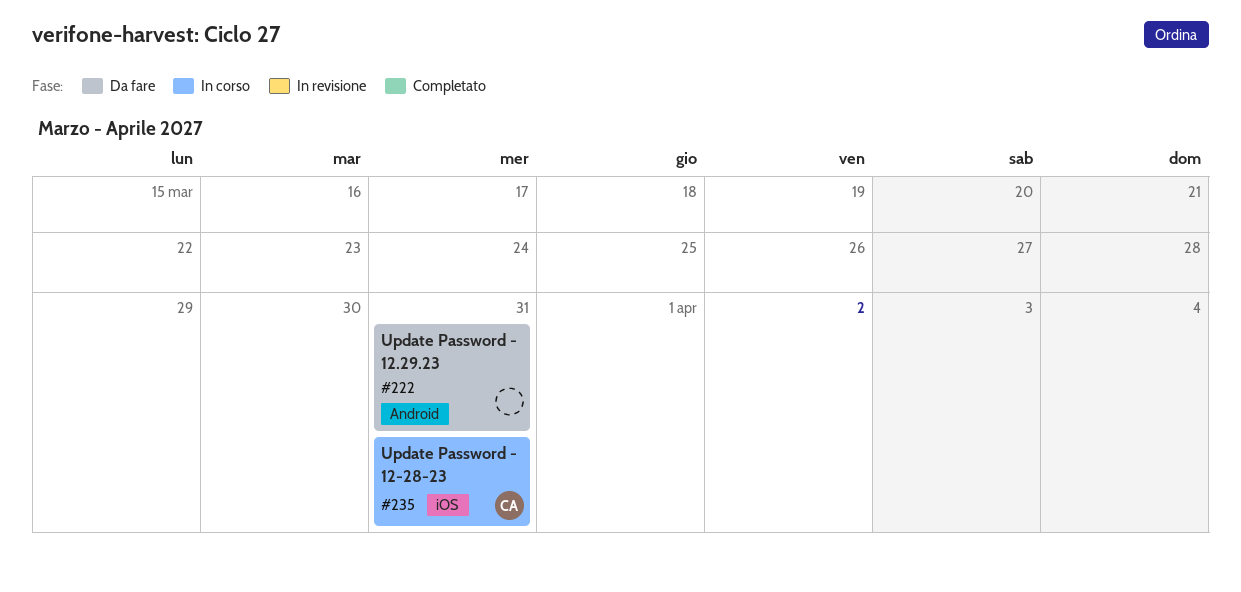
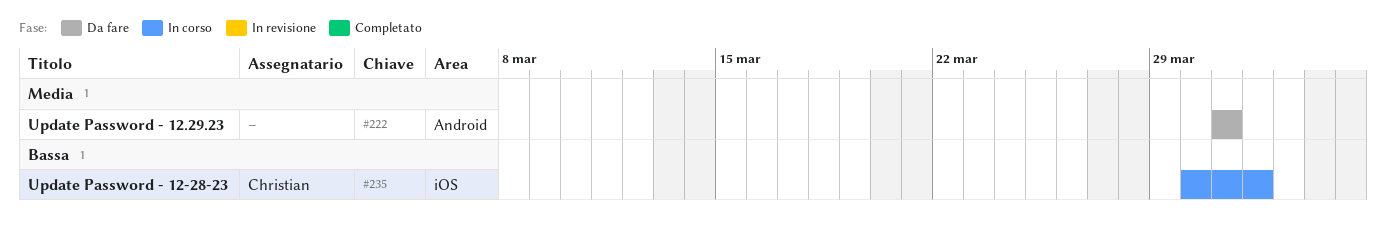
#235, due: Mar 31 -> Apr 1

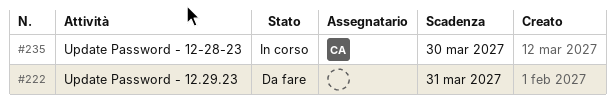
#235, due: Apr 1 -> Mar 30

